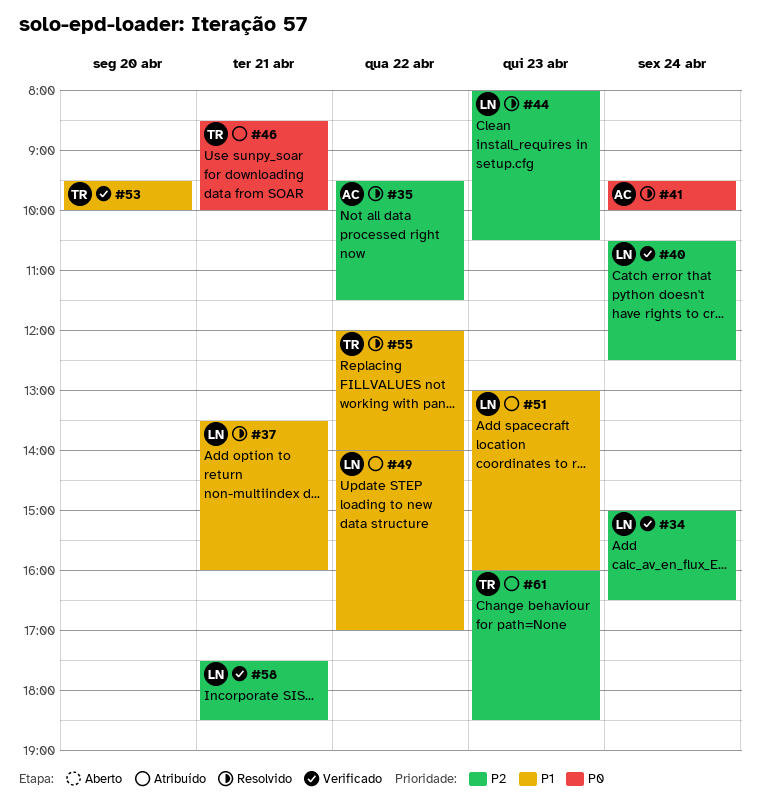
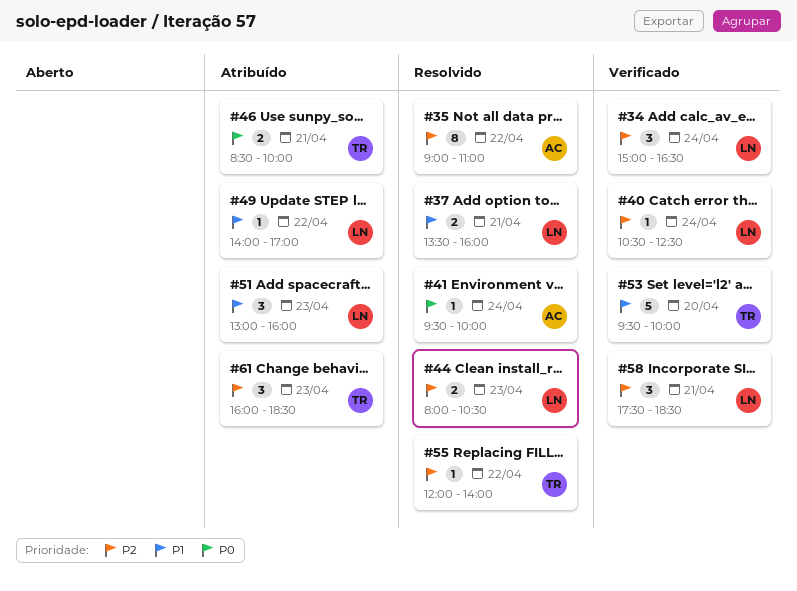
#35, begins: 09:30 -> 09:00
#35, ends: 11:30 -> 11:00
#55, priority: P1 -> P2

